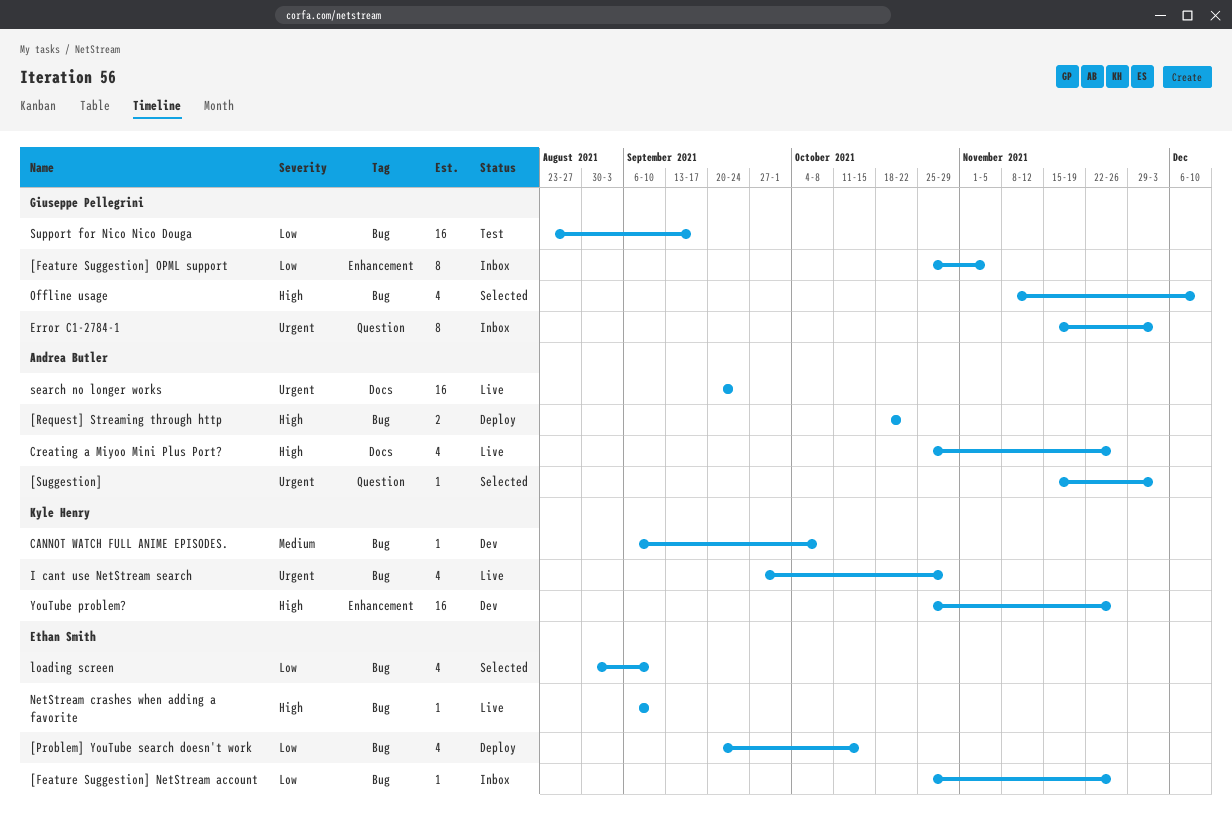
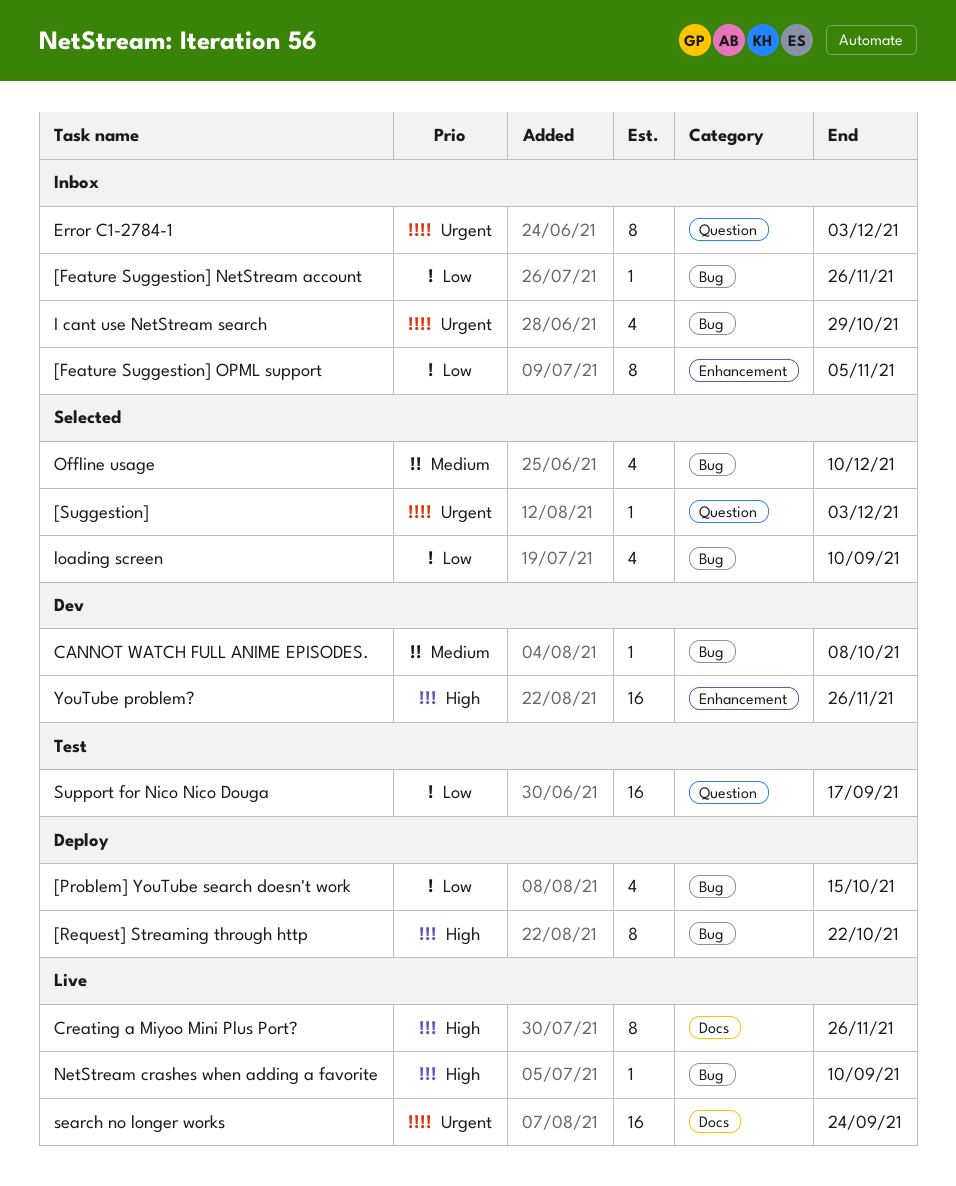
[Request] Streaming through http, estimate: 2 -> 8
Creating a Miyoo Mini Plus Port?, estimate: 4 -> 8
I cant use NetStream search, status: Live -> Inbox
Offline usage, priority: High -> Medium
Support for Nico Nico Douga, label: Bug -> Question

